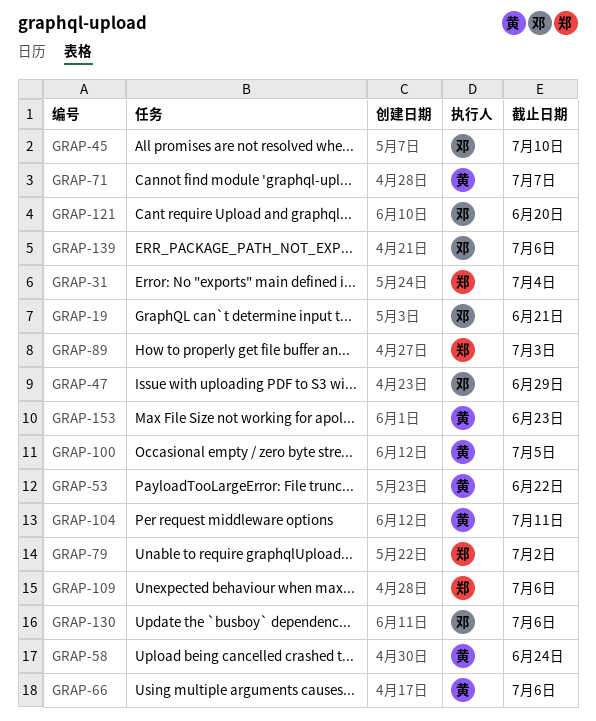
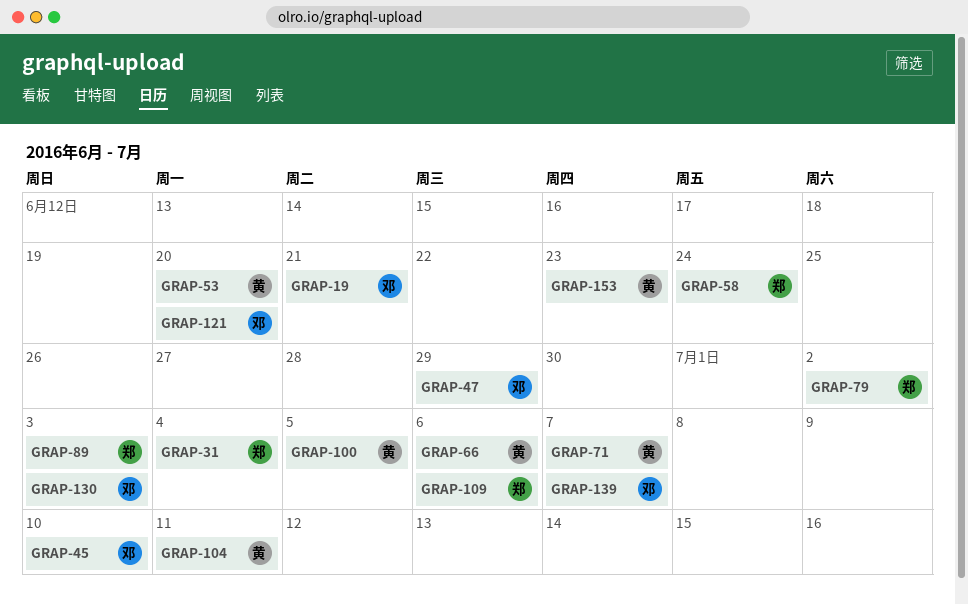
GRAP-53, due: Jun 22 -> Jun 20
GRAP-58, owner: 黄 -> 郑
GRAP-130, due: Jul 6 -> Jul 3
GRAP-139, due: Jul 6 -> Jul 7

